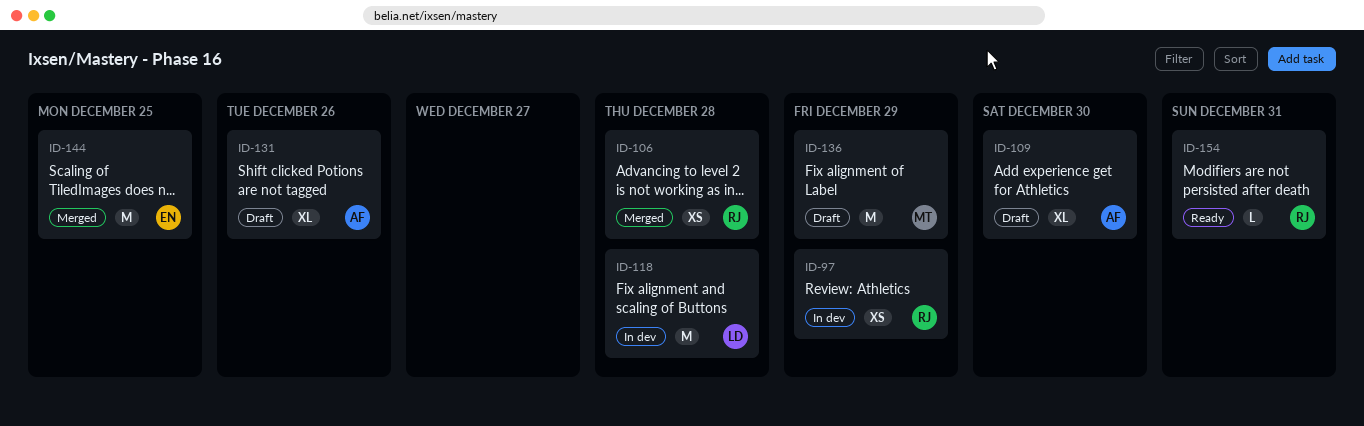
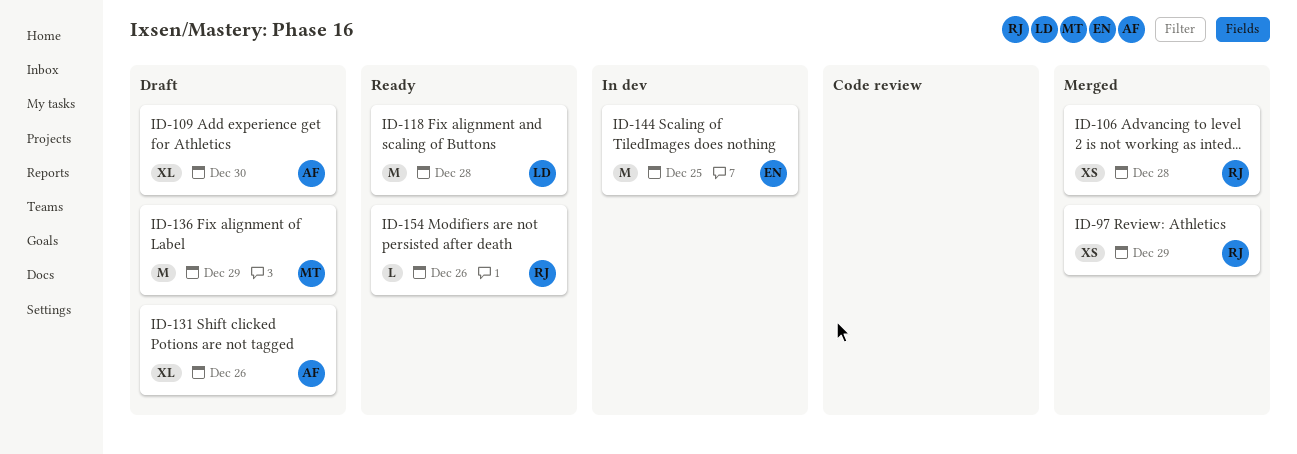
ID-97, status: In dev -> Merged
ID-118, status: In dev -> Ready
ID-144, status: Merged -> In dev
ID-154, due: Dec 31 -> Dec 26

